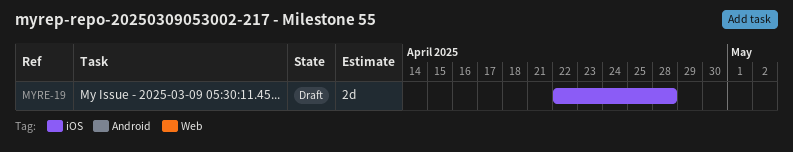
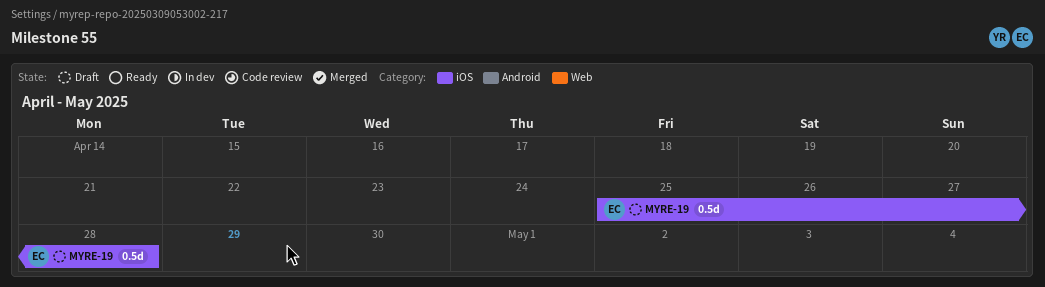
MYRE-19, estimate: 2d -> 0.5d
MYRE-19, start: Apr 22 -> Apr 25

